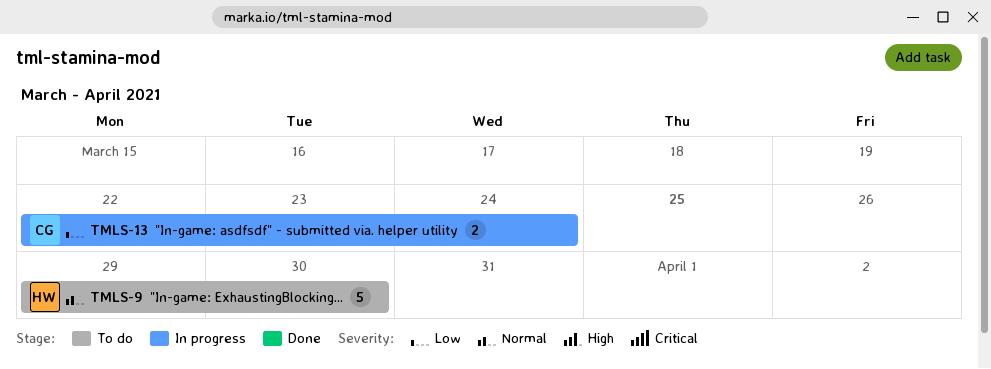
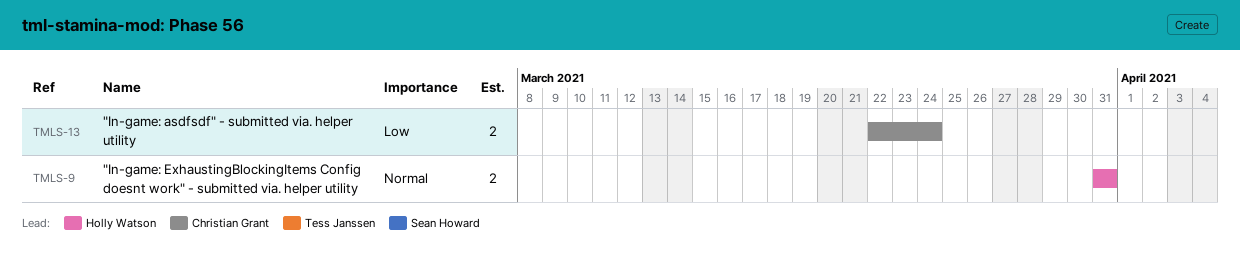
TMLS-9, estimate: 5 -> 2
TMLS-9, start: Mar 29 -> Mar 31
TMLS-9, due: Mar 30 -> Mar 31

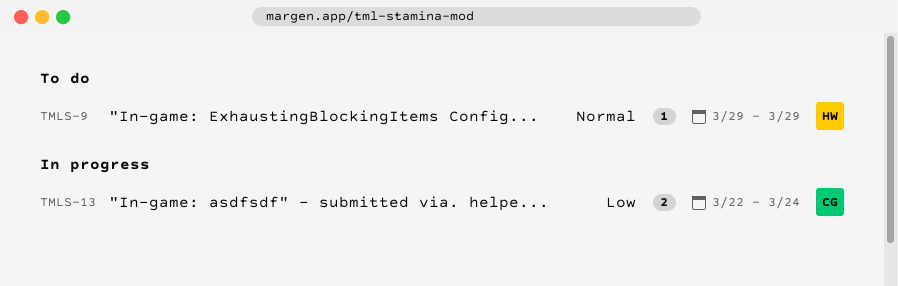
TMLS-9, estimate: 2 -> 1
TMLS-9, start: Mar 31 -> Mar 29
TMLS-9, due: Mar 31 -> Mar 29

